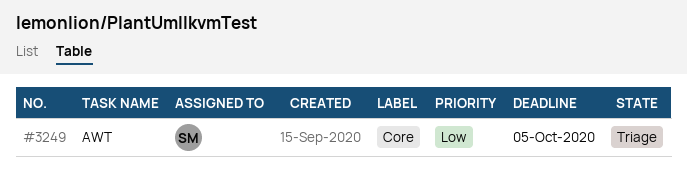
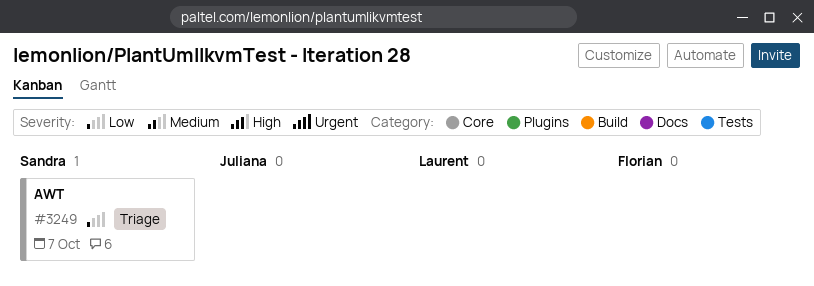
#3249, due: Oct 5 -> Oct 7

